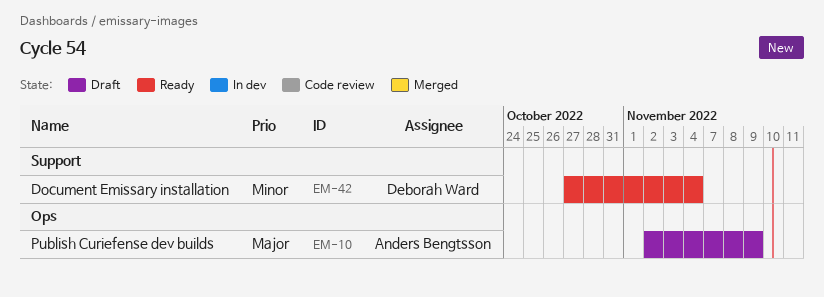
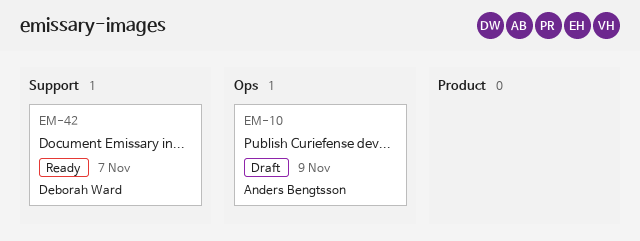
EM-42, due: Nov 4 -> Nov 7

